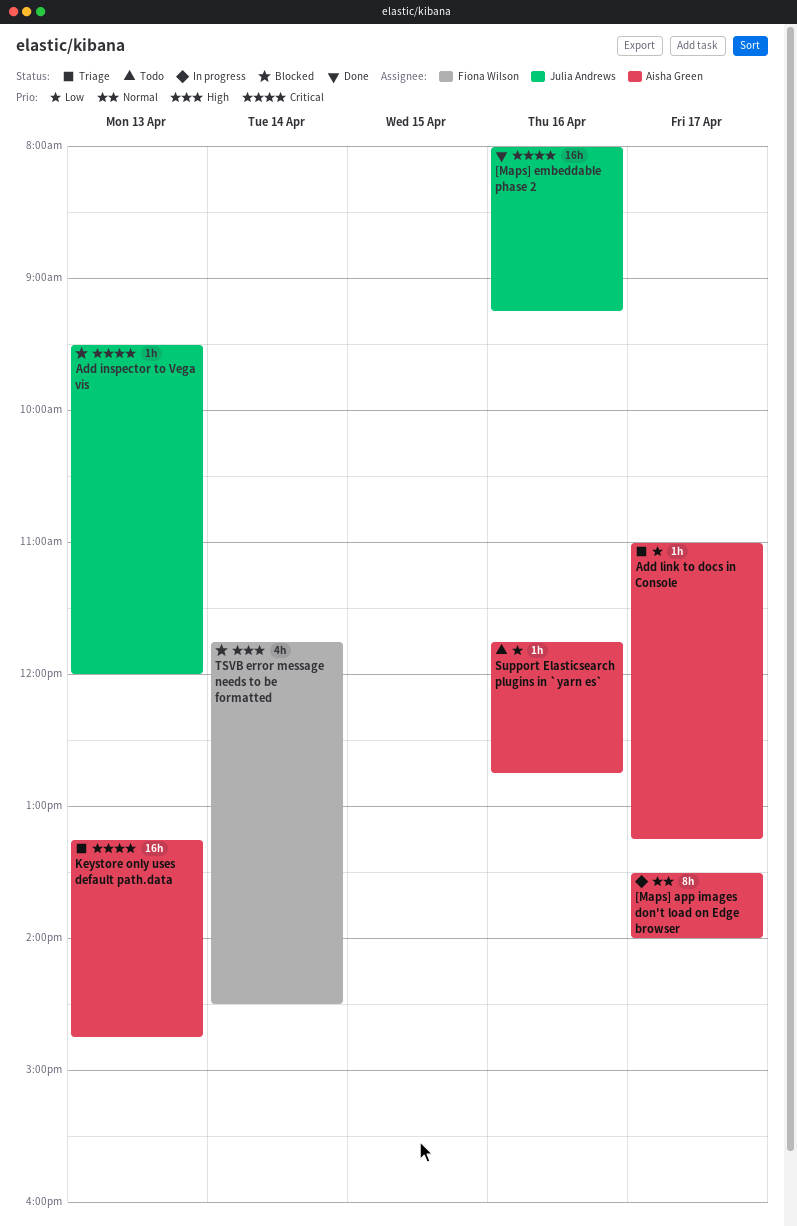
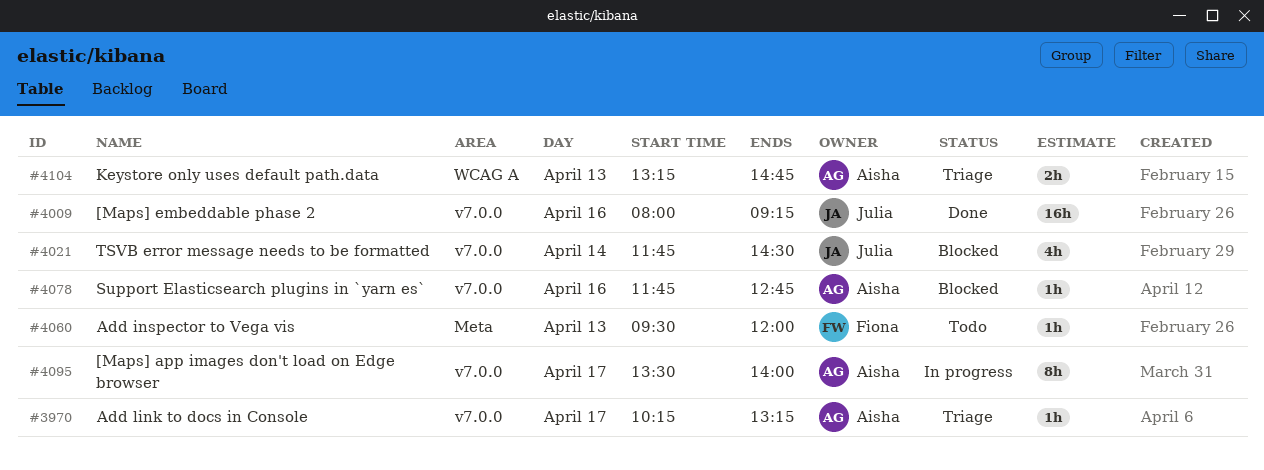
Add inspector to Vega vis, status: Blocked -> Todo
Add inspector to Vega vis, owner: Julia Andrews -> Fiona Wilson
Add link to docs in Console, begins: 11:00 -> 10:15
Keystore only uses default path.data, estimate: 16h -> 2h
Support Elasticsearch plugins in `yarn es`, status: Todo -> Blocked
TSVB error message needs to be formatted, owner: Fiona Wilson -> Julia Andrews

